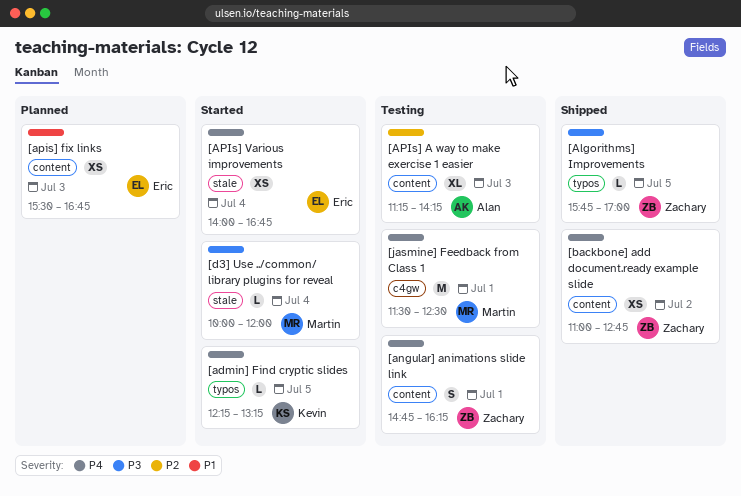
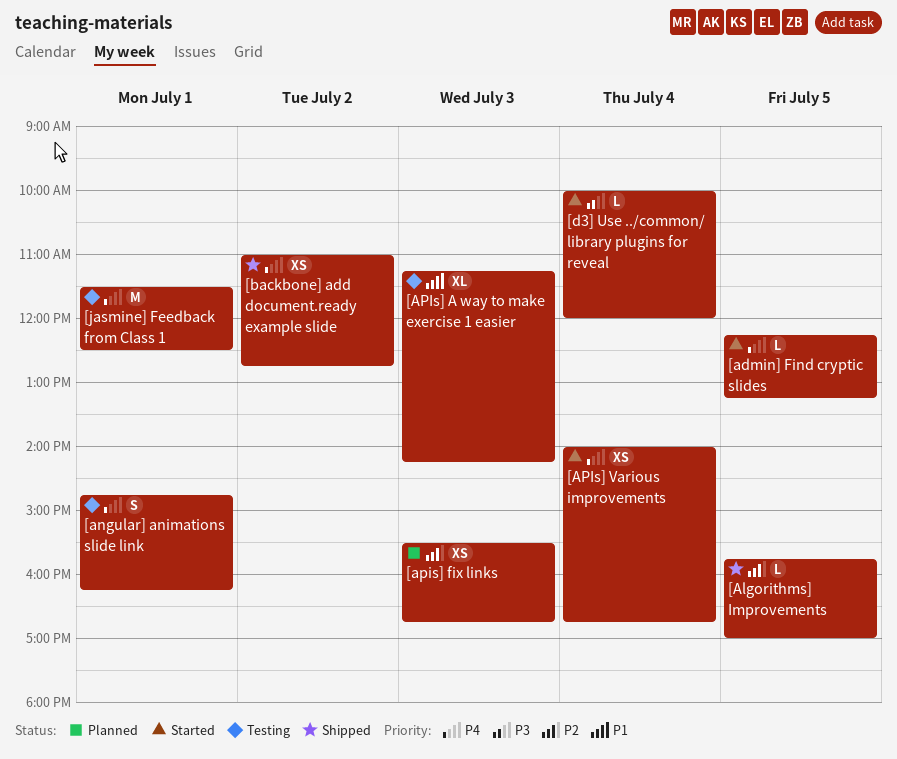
[Algorithms] Improvements, priority: P3 -> P2
[APIs] A way to make exercise 1 easier, priority: P2 -> P1
[apis] fix links, priority: P1 -> P2

